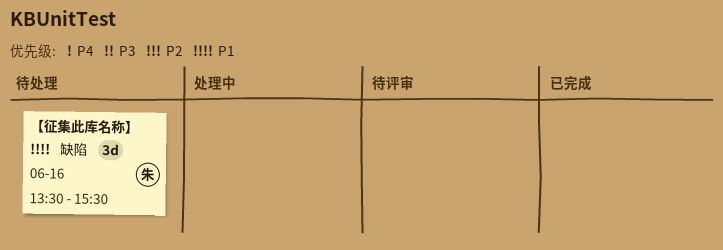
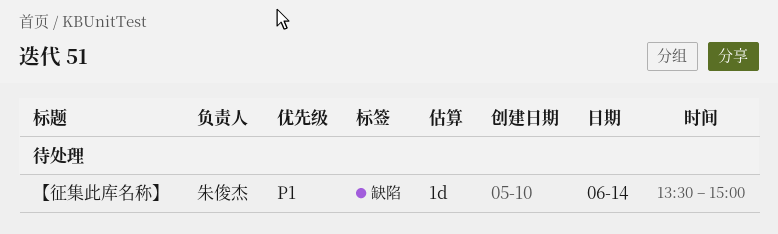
【征集此库名称】, estimate: 3d -> 1d
【征集此库名称】, day: Jun 16 -> Jun 14
【征集此库名称】, ends: 15:30 -> 15:00

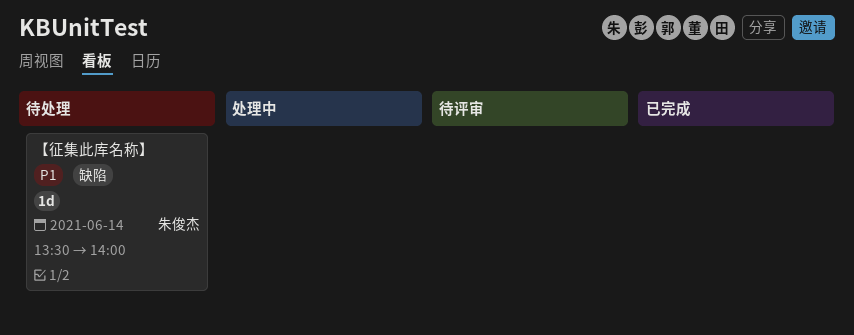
【征集此库名称】, ends: 15:00 -> 14:00

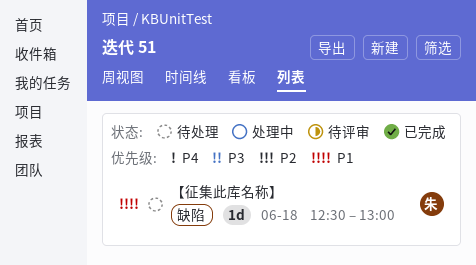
【征集此库名称】, day: Jun 14 -> Jun 18
【征集此库名称】, begins: 13:30 -> 12:30
【征集此库名称】, ends: 14:00 -> 13:00

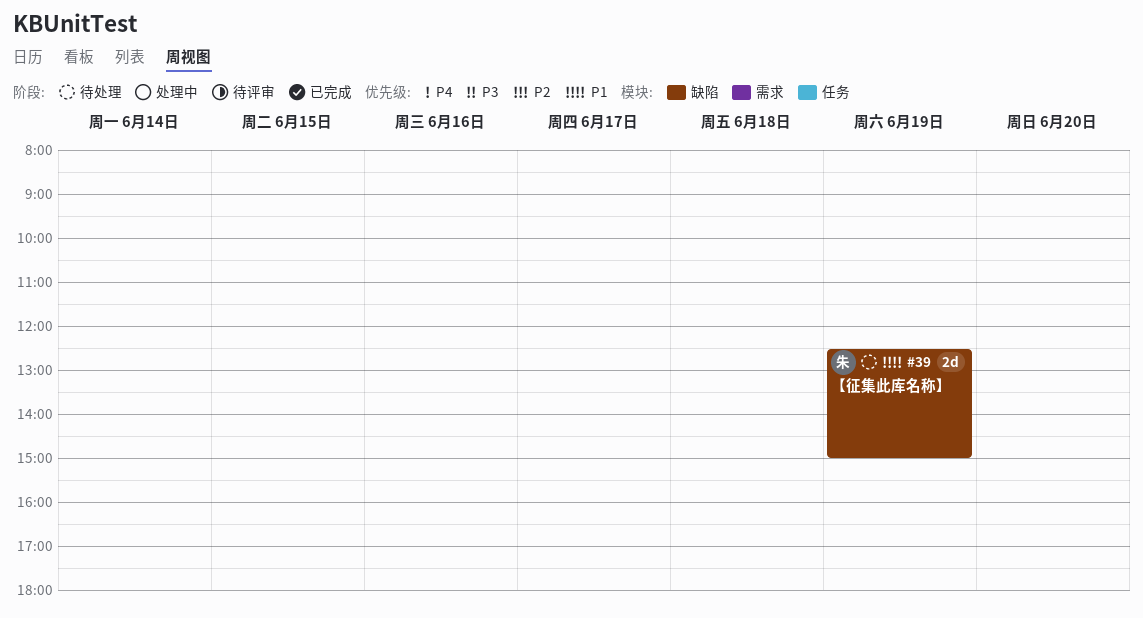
【征集此库名称】, estimate: 1d -> 2d
【征集此库名称】, day: Jun 18 -> Jun 19
【征集此库名称】, ends: 13:00 -> 15:00

